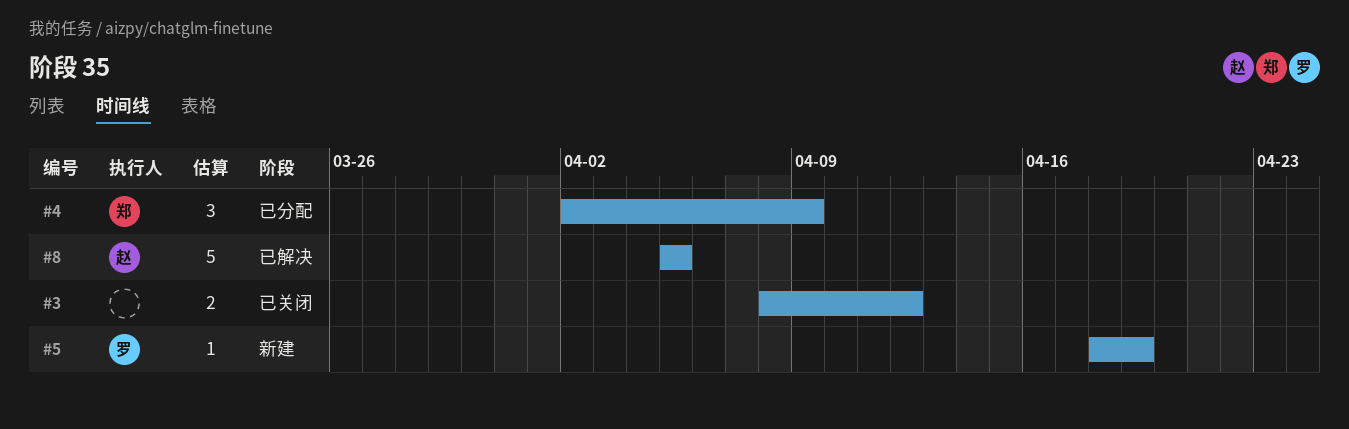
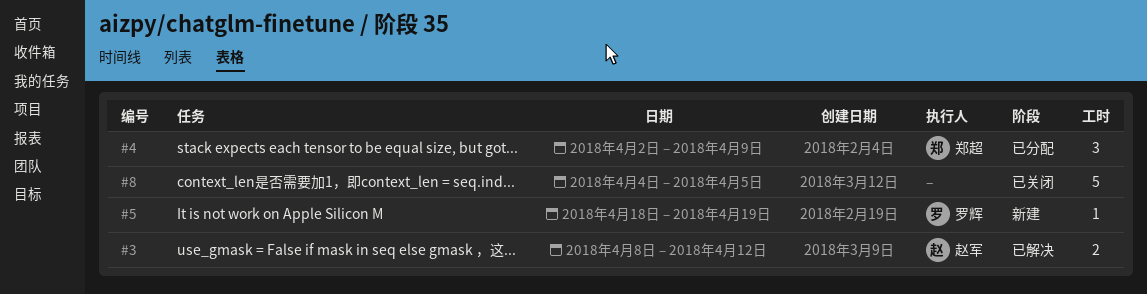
#3, status: 已关闭 -> 已解决
#3, owner: none -> 赵军
#8, status: 已解决 -> 已关闭
#8, owner: 赵军 -> none
#8, start: Apr 5 -> Apr 4

